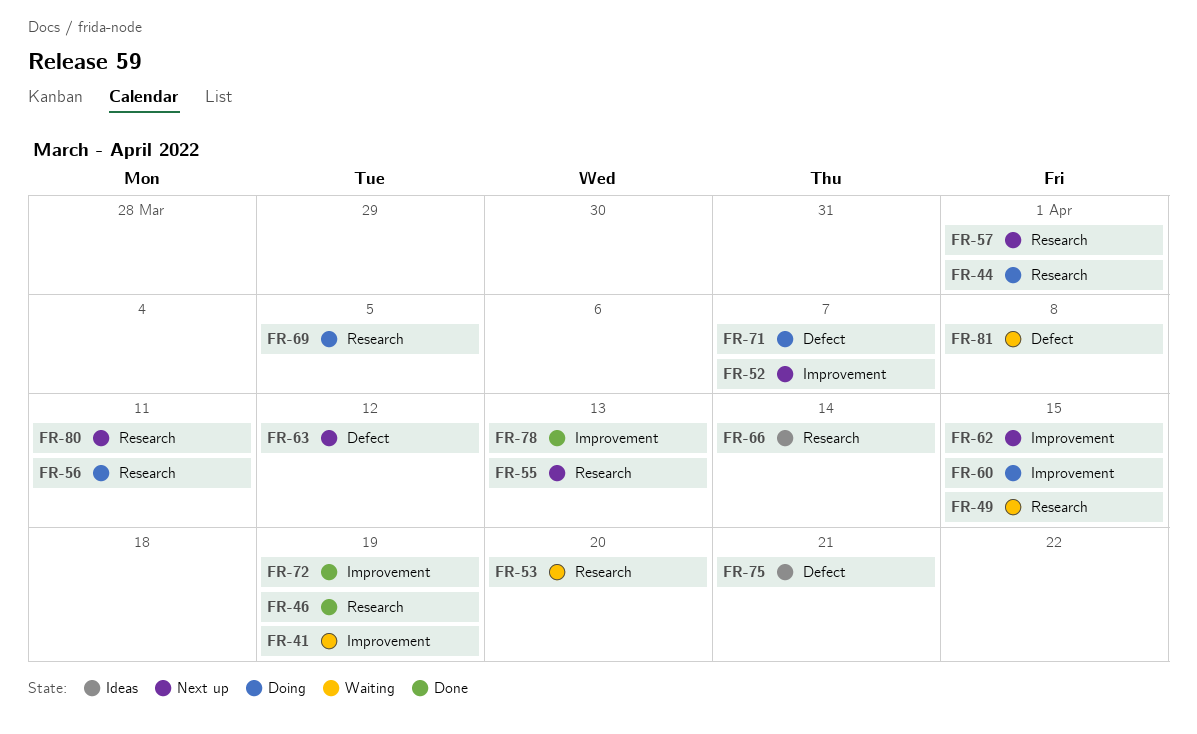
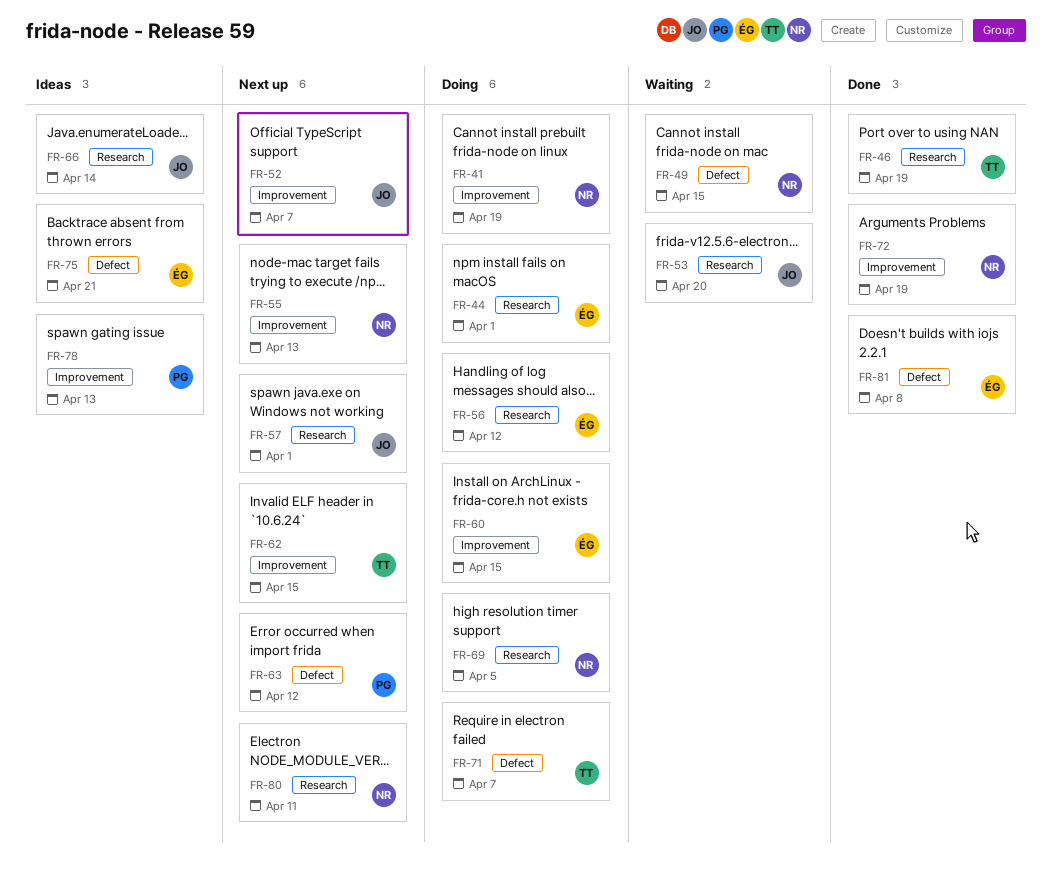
FR-41, status: Waiting -> Doing
FR-49, label: Research -> Defect
FR-55, label: Research -> Improvement
FR-56, due: Apr 11 -> Apr 12
FR-78, status: Done -> Ideas
FR-81, status: Waiting -> Done

